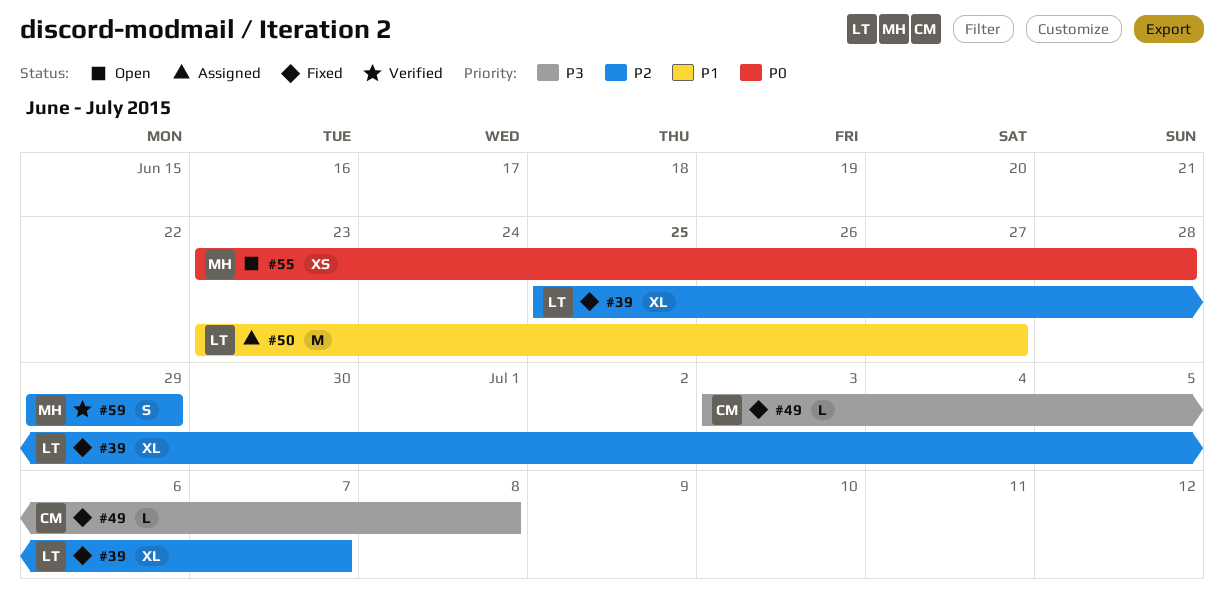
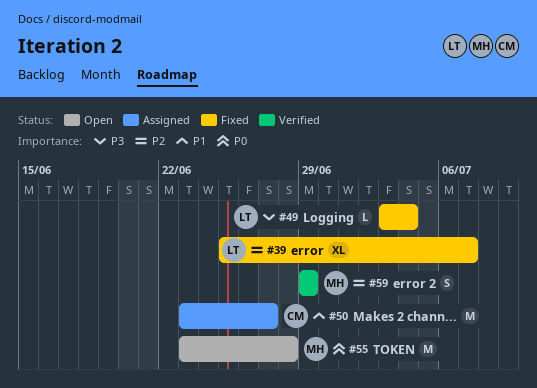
#49, owner: CM -> LT
#49, due: Jul 8 -> Jul 4
#50, owner: LT -> CM
#55, estimate: XS -> M

